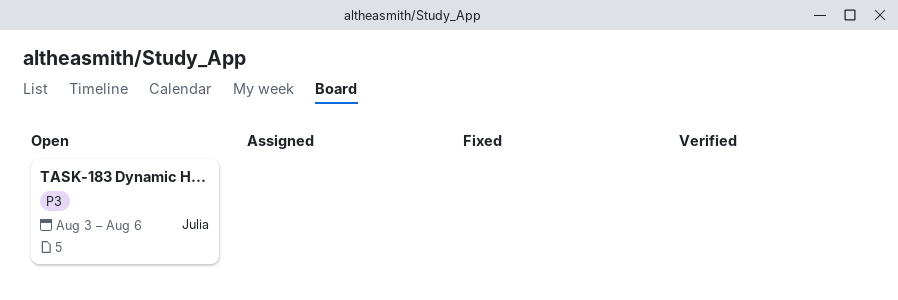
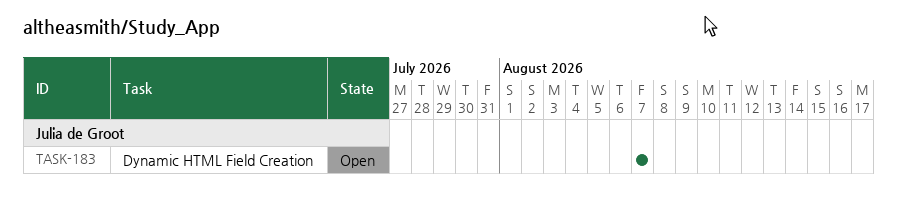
TASK-183, start: Aug 3 -> Aug 7
TASK-183, due: Aug 6 -> Aug 7

